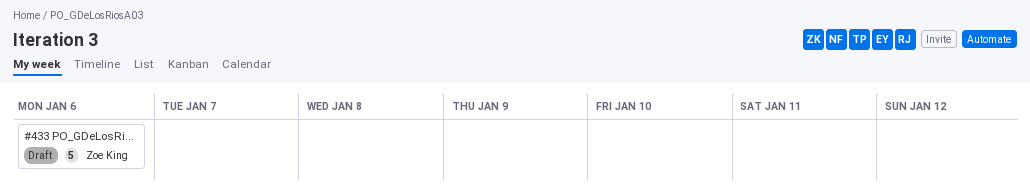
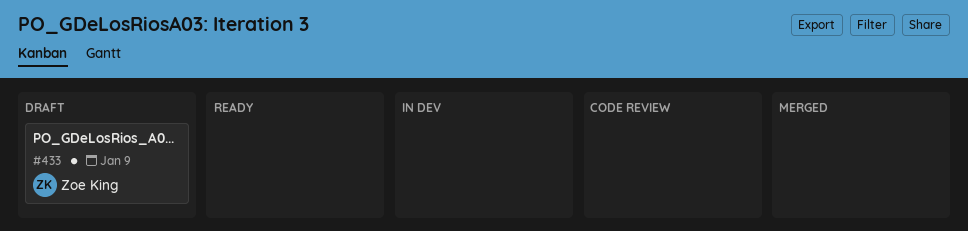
#433, estimate: 5 -> 1
#433, due: Jan 6 -> Jan 9

